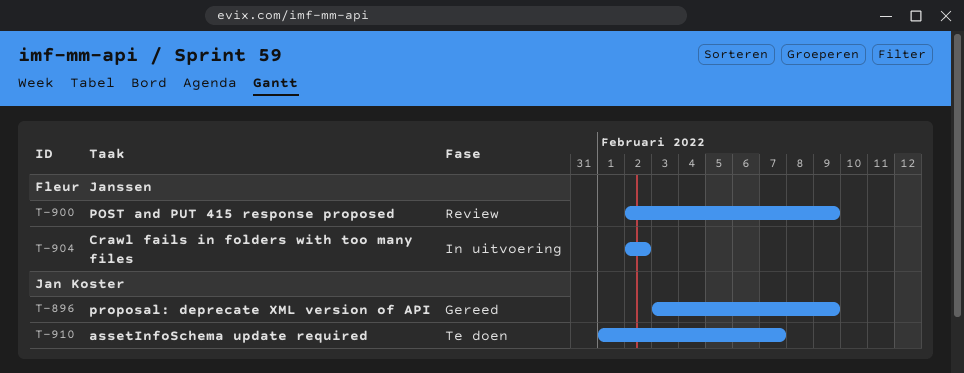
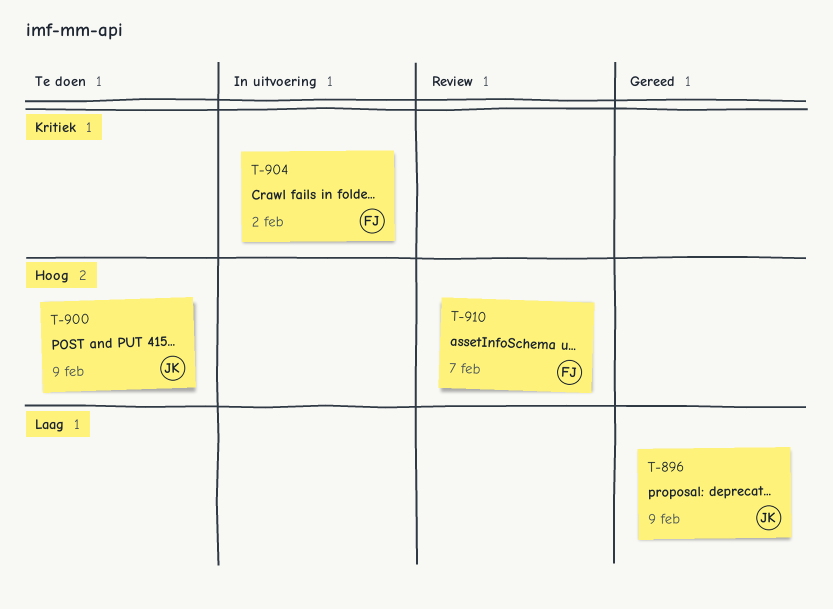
T-900, status: Review -> Te doen
T-900, owner: Fleur Janssen -> Jan Koster
T-910, status: Te doen -> Review
T-910, owner: Jan Koster -> Fleur Janssen

